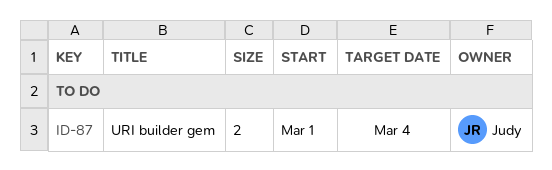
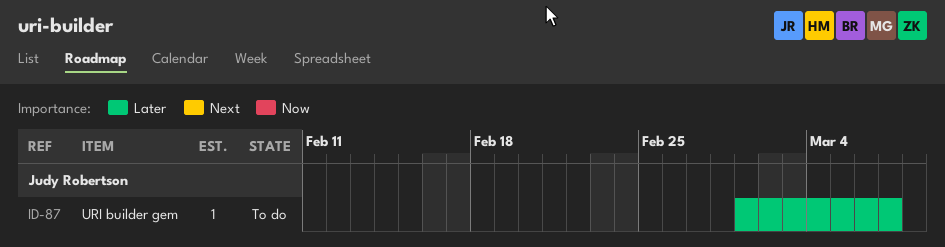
ID-87, estimate: 2 -> 1
ID-87, due: Mar 4 -> Mar 7

